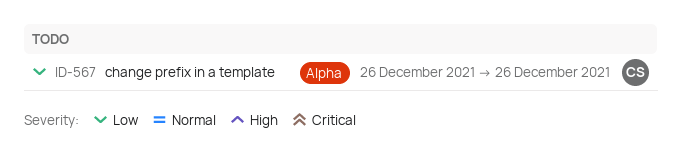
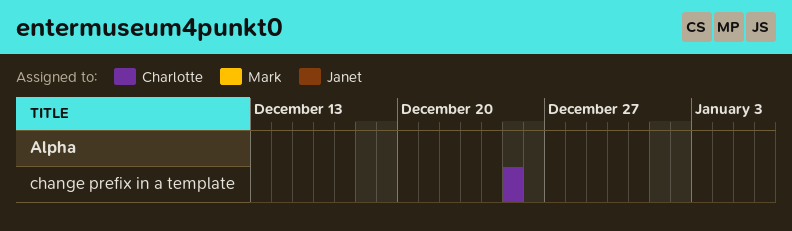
change prefix in a template, start: Dec 26 -> Dec 25
change prefix in a template, due: Dec 26 -> Dec 25

